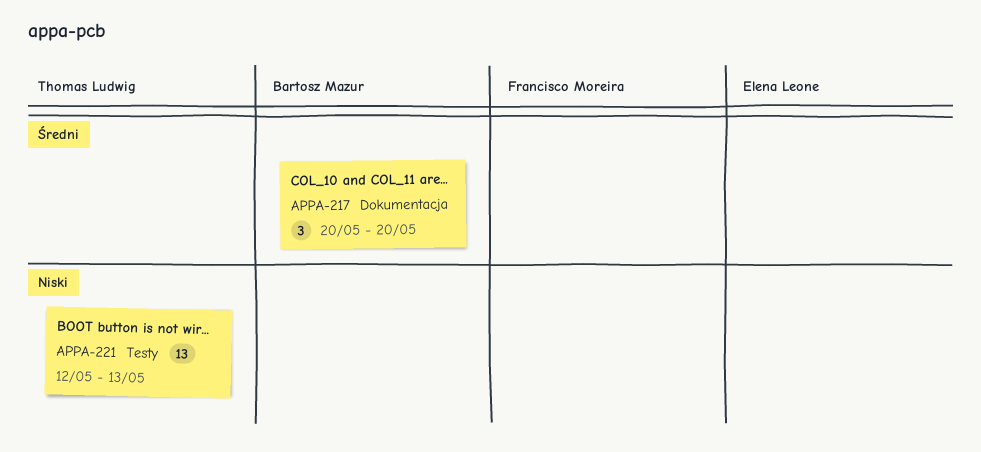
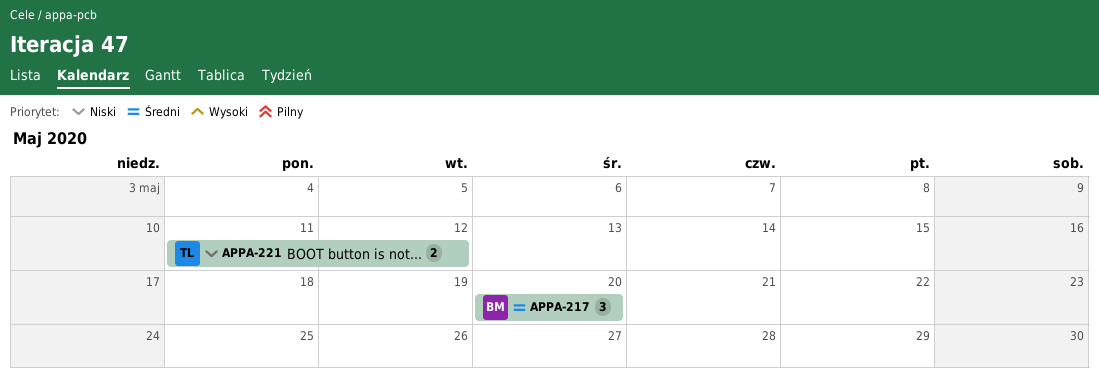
APPA-221, estimate: 13 -> 2
APPA-221, start: May 12 -> May 11
APPA-221, due: May 13 -> May 12

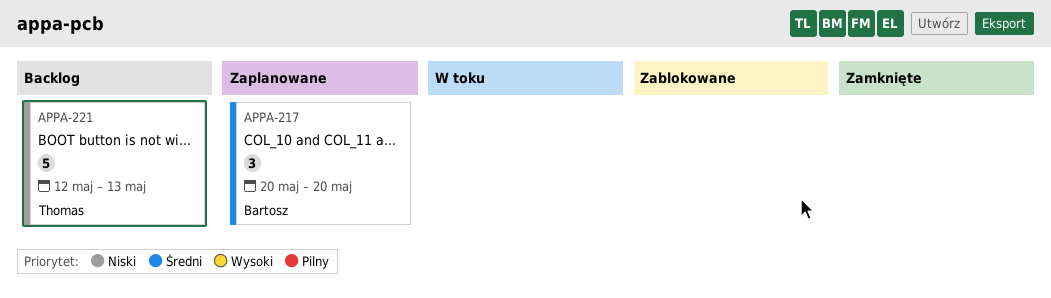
APPA-221, estimate: 2 -> 5
APPA-221, start: May 11 -> May 12
APPA-221, due: May 12 -> May 13

